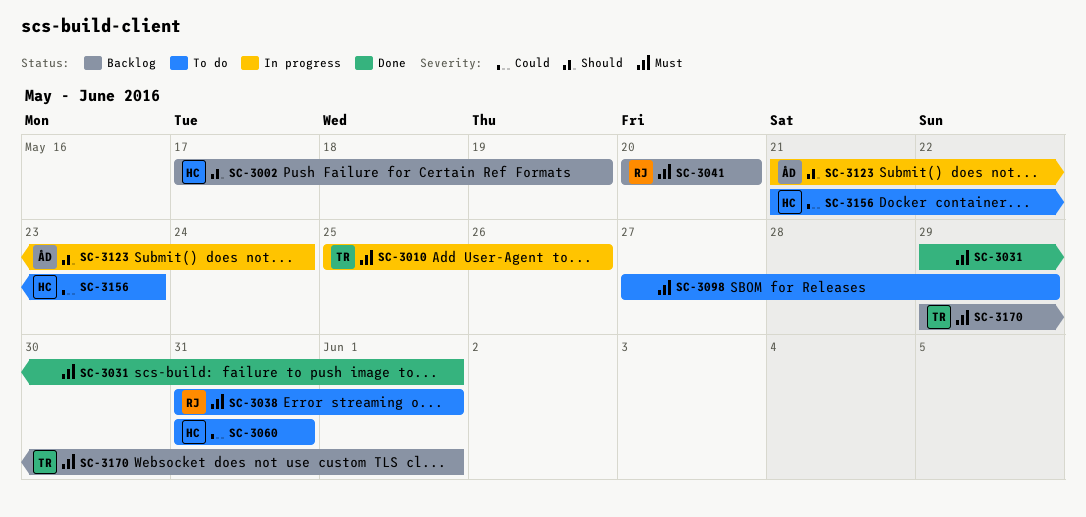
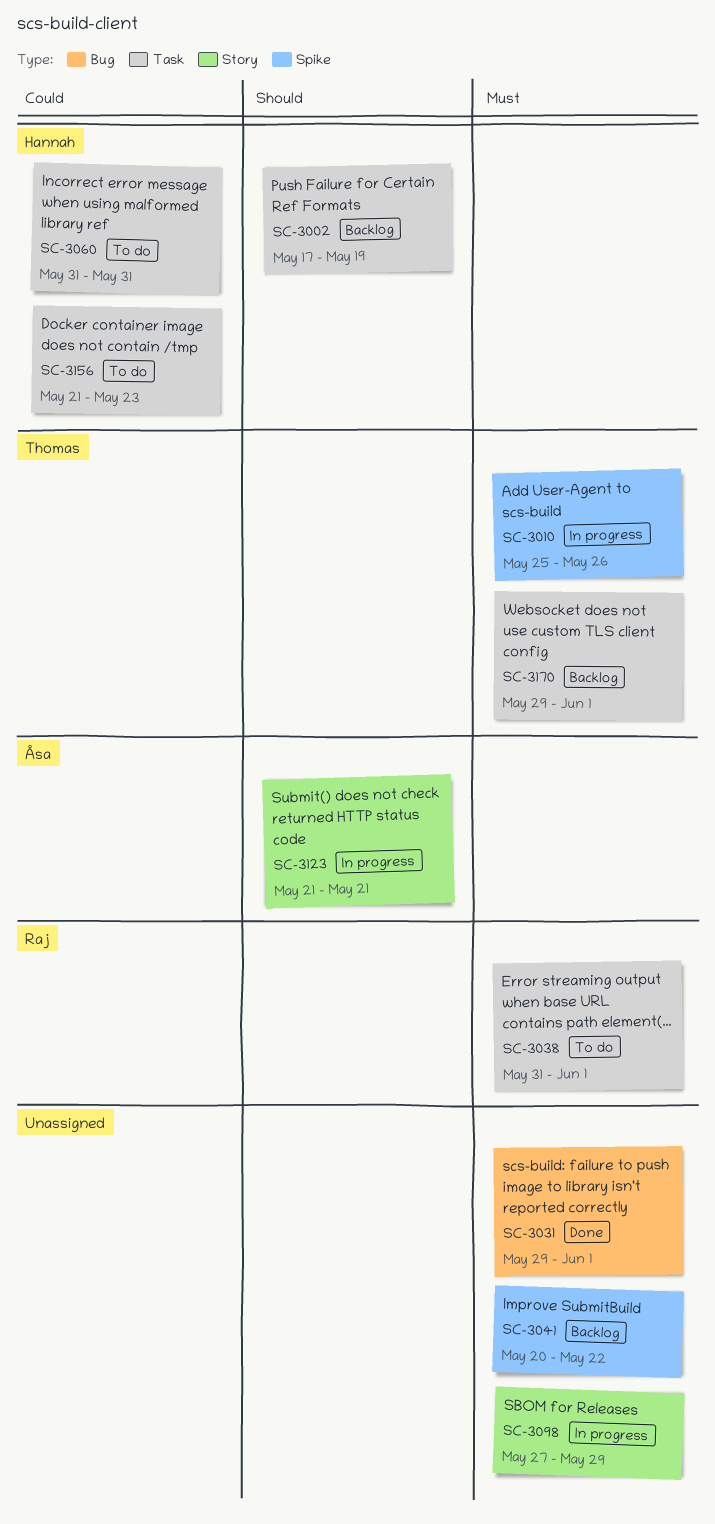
SC-3041, owner: Raj -> none
SC-3041, due: May 20 -> May 22
SC-3098, status: To do -> In progress
SC-3123, due: May 24 -> May 21

